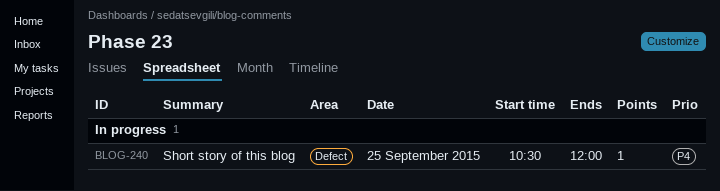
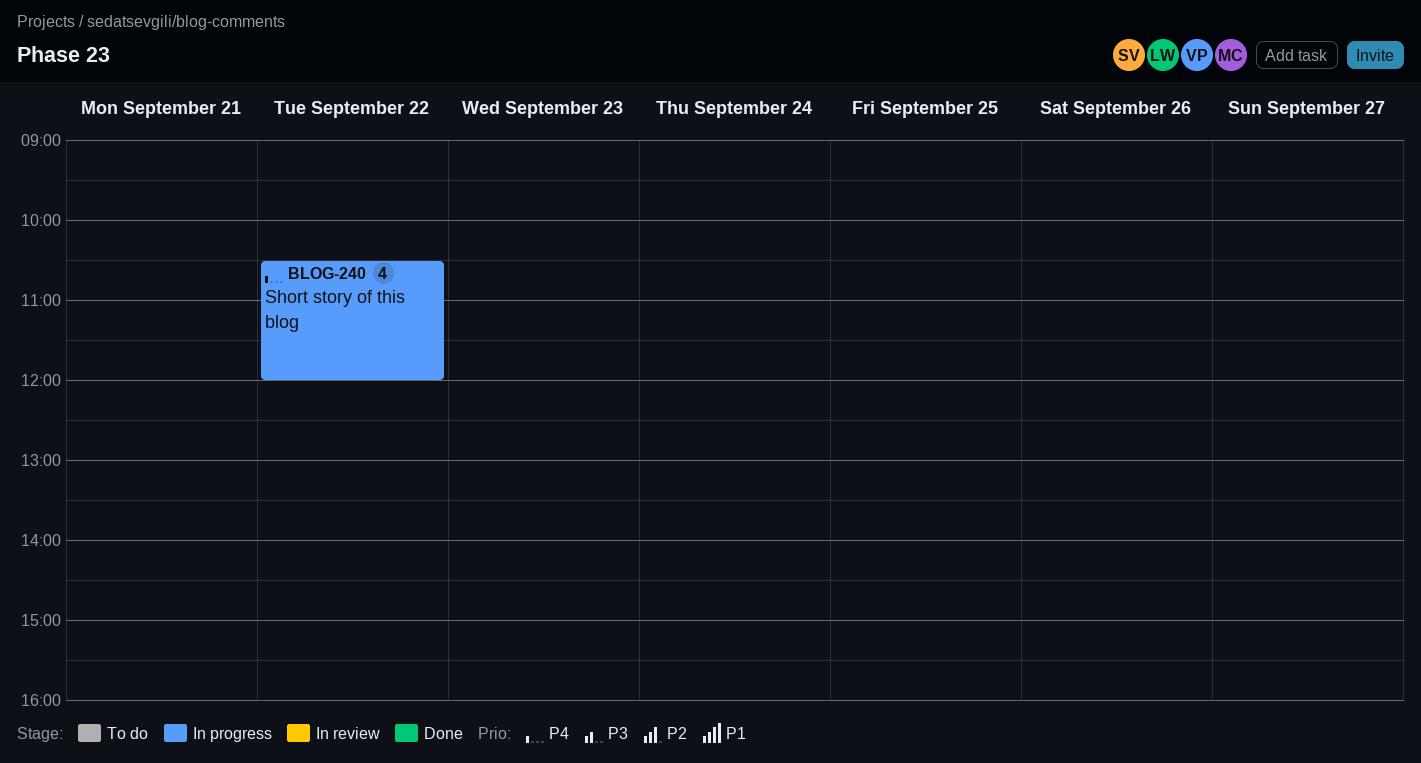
BLOG-240, estimate: 1 -> 4
BLOG-240, day: Sep 25 -> Sep 22

